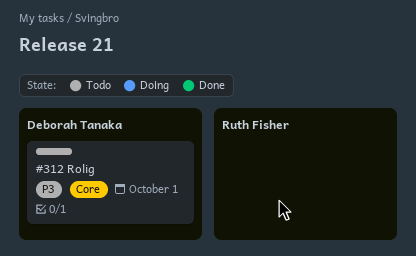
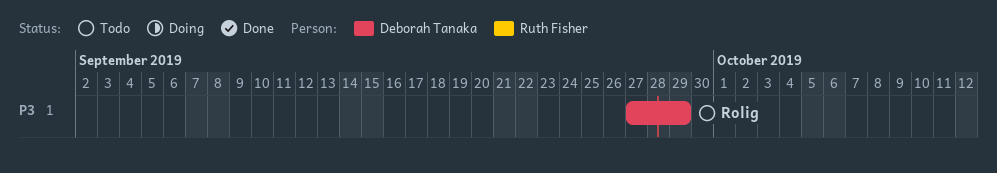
Rolig, due: Oct 1 -> Sep 29

